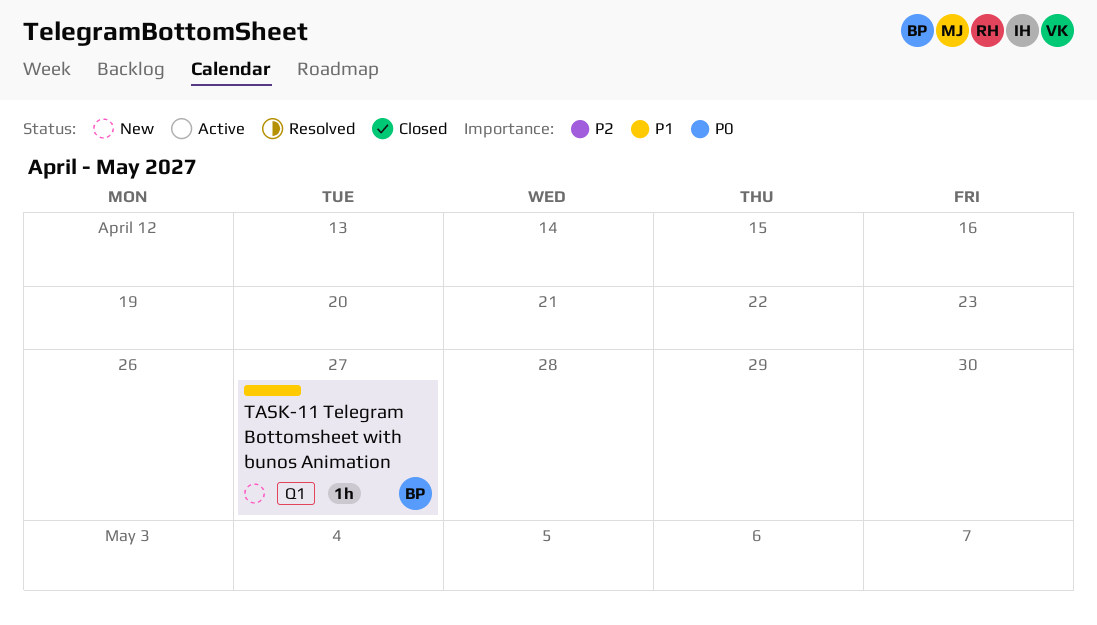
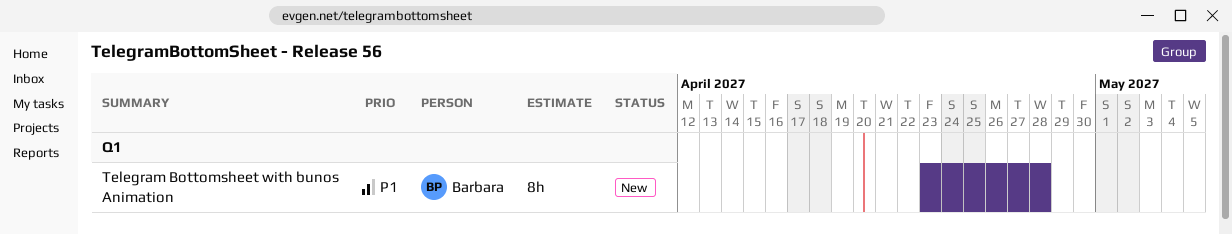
Telegram Bottomsheet with bunos Animation, estimate: 1h -> 8h
Telegram Bottomsheet with bunos Animation, due: Apr 27 -> Apr 28

